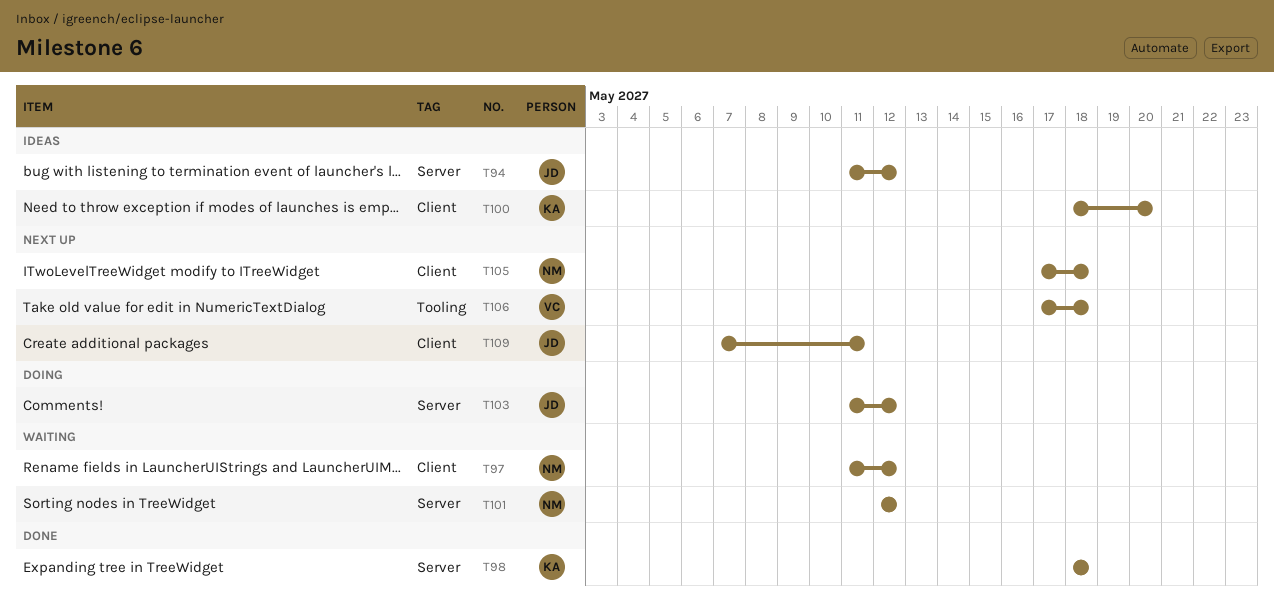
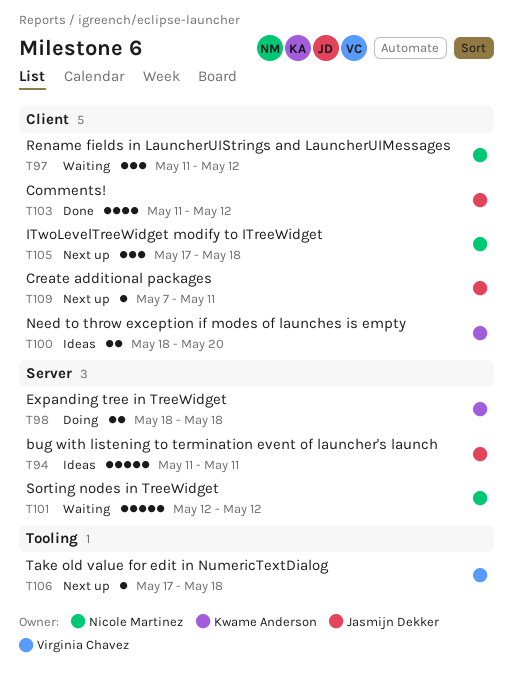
T94, due: May 12 -> May 11
T98, status: Done -> Doing
T103, status: Doing -> Done
T103, label: Server -> Client

